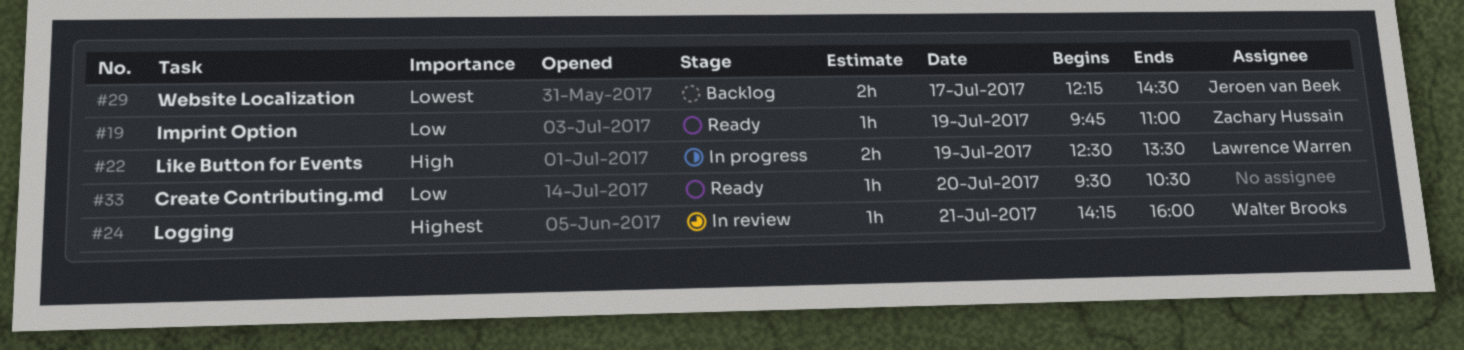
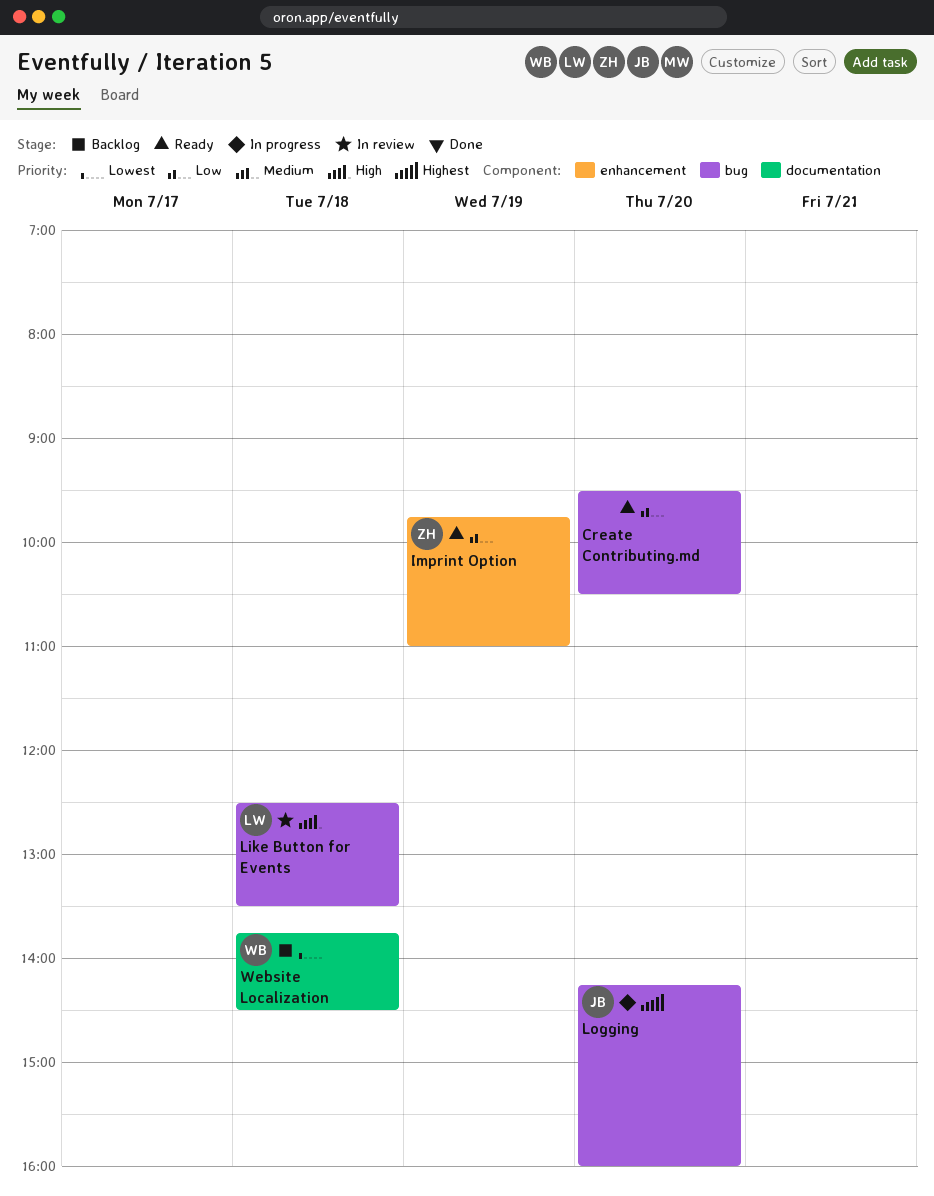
Like Button for Events, status: In progress -> In review
Like Button for Events, day: Jul 19 -> Jul 18
Logging, status: In review -> In progress
Logging, owner: Walter Brooks -> Jeroen van Beek
Logging, day: Jul 21 -> Jul 20
Website Localization, owner: Jeroen van Beek -> Walter Brooks
Website Localization, day: Jul 17 -> Jul 18
Website Localization, begins: 12:15 -> 13:45

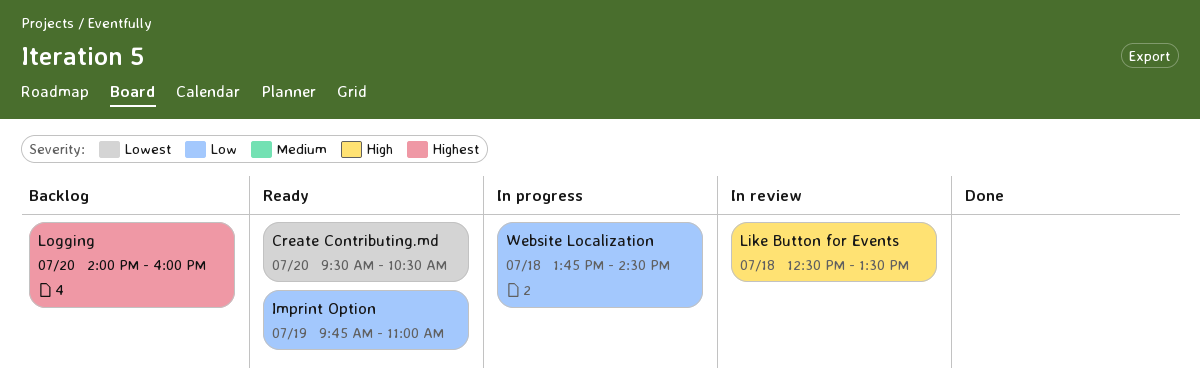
Create Contributing.md, priority: Low -> Lowest
Logging, status: In progress -> Backlog
Logging, begins: 14:15 -> 14:00
Website Localization, status: Backlog -> In progress
Website Localization, priority: Lowest -> Low

